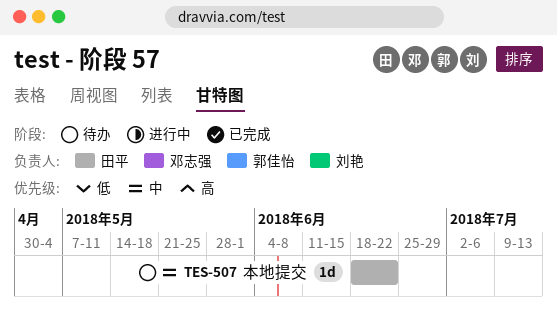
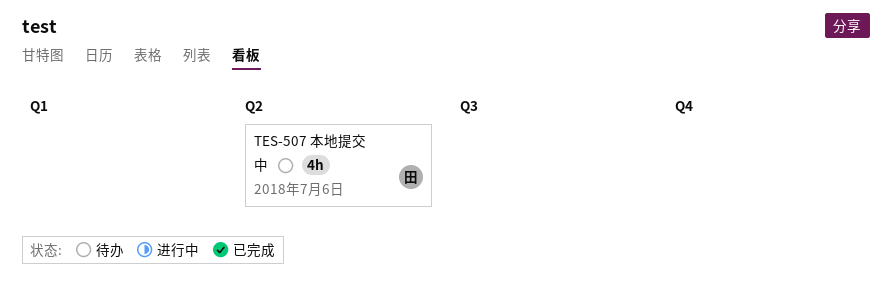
TES-507, estimate: 1d -> 4h
TES-507, due: Jun 22 -> Jul 6

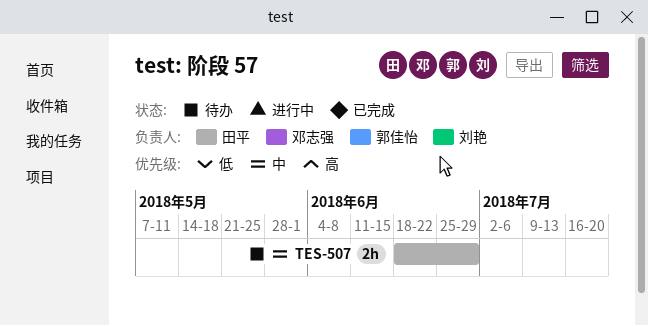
TES-507, estimate: 4h -> 2h
TES-507, due: Jul 6 -> Jun 29

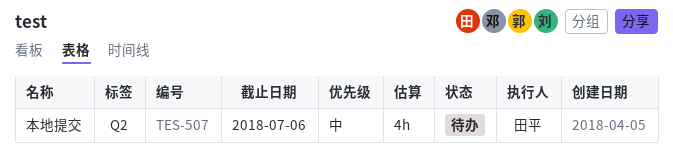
TES-507, estimate: 2h -> 4h
TES-507, due: Jun 29 -> Jul 6

